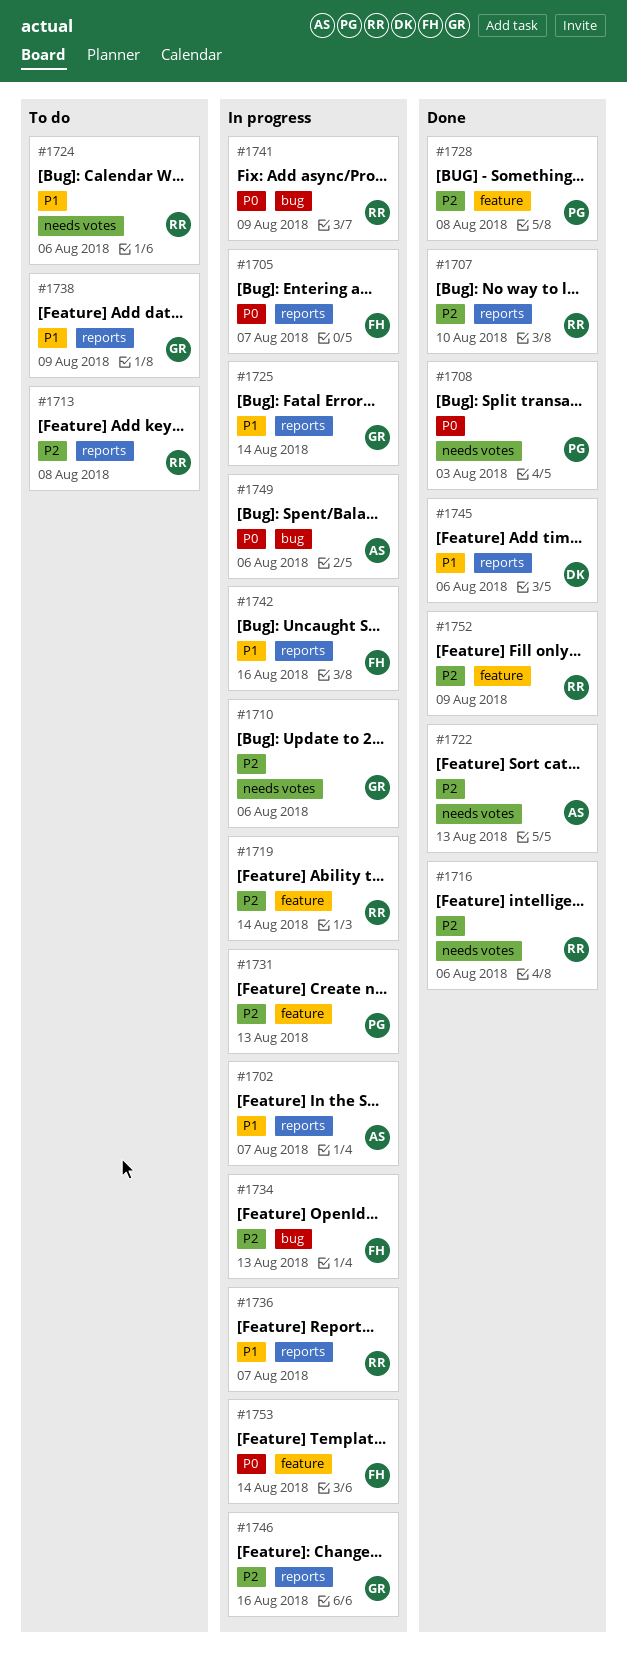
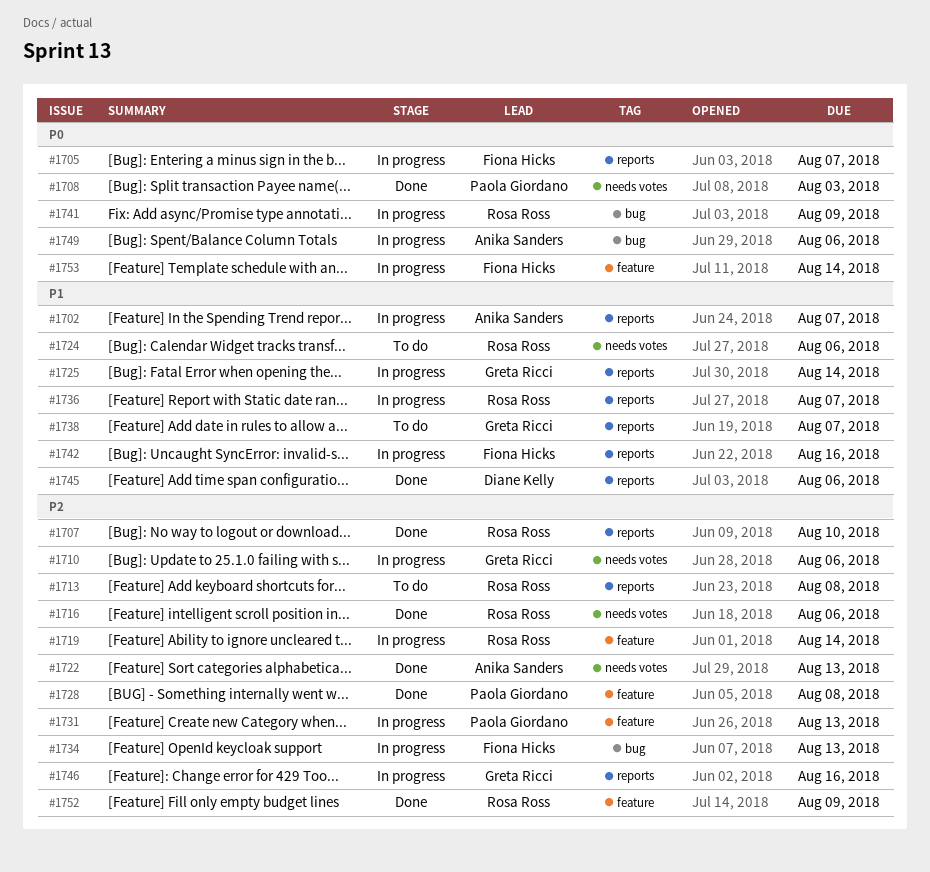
#1738, due: Aug 9 -> Aug 7

